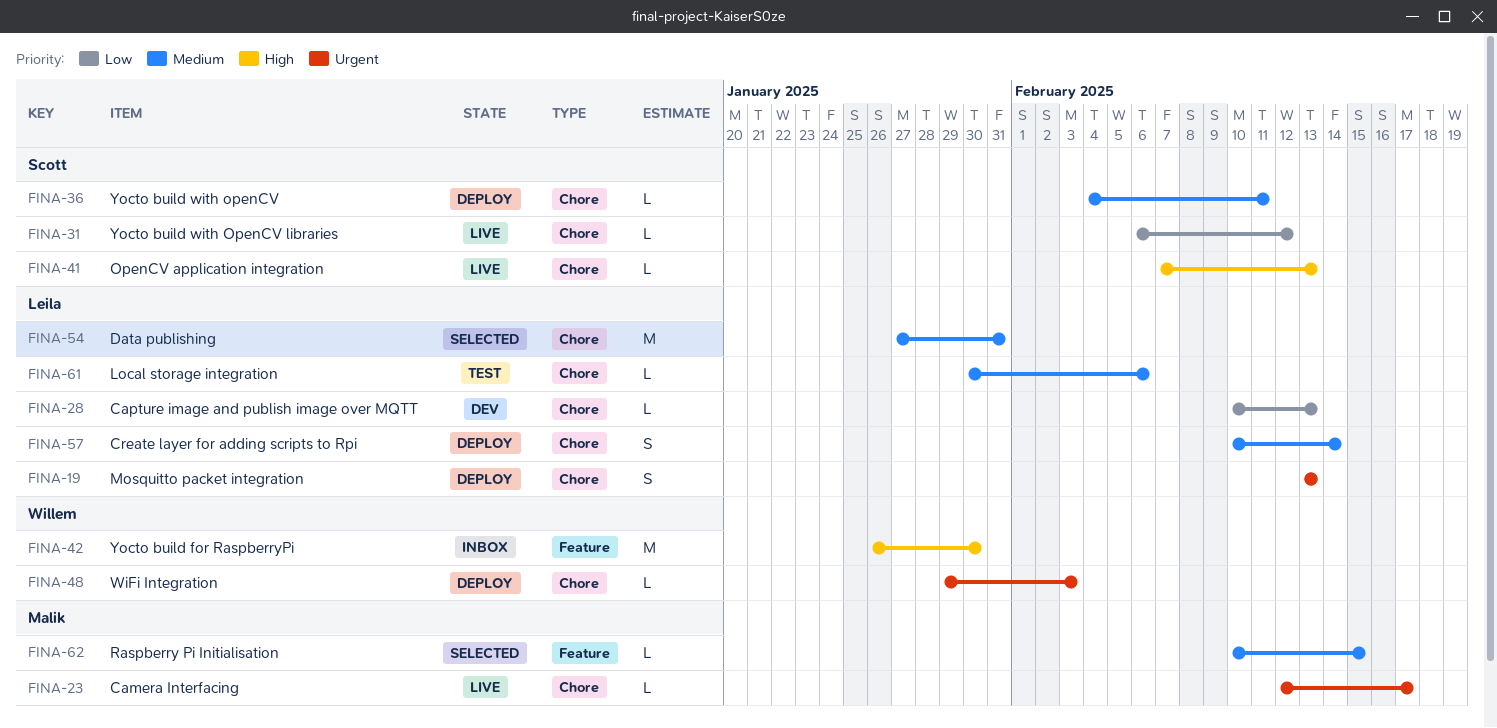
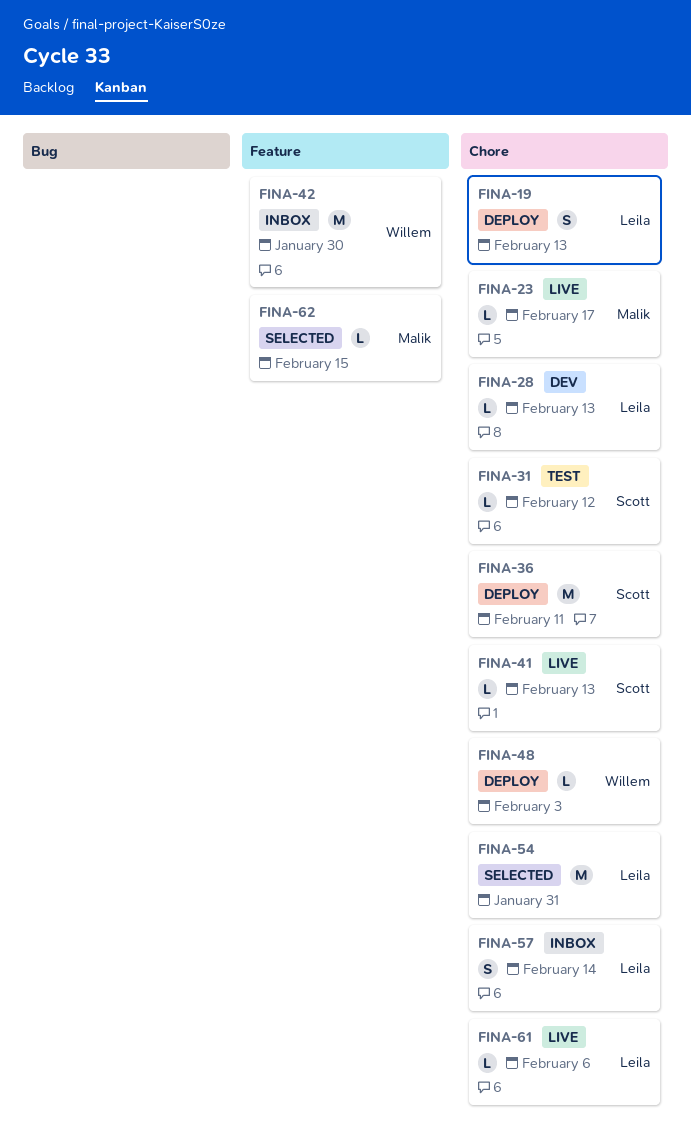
FINA-31, status: Live -> Test
FINA-36, estimate: L -> M
FINA-57, status: Deploy -> Inbox
FINA-61, status: Test -> Live

